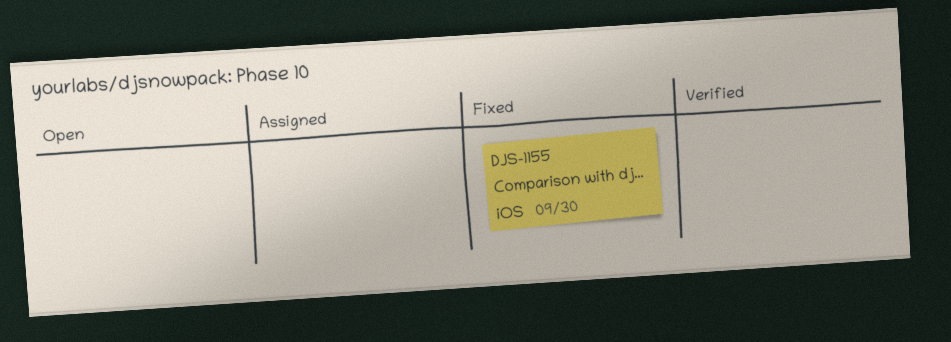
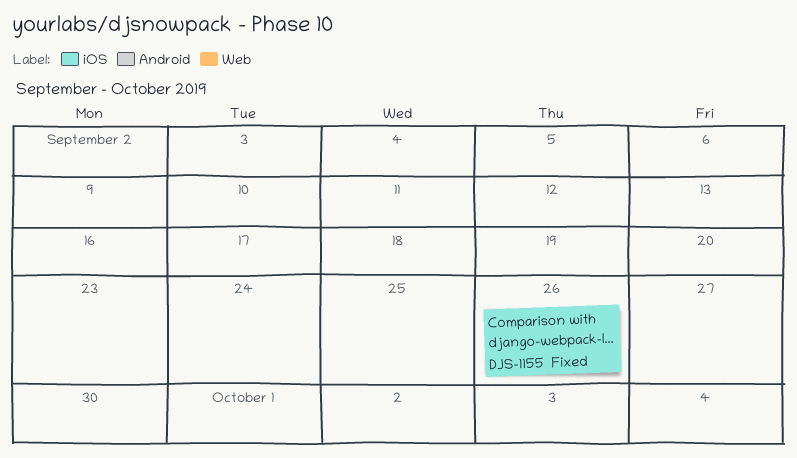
DJS-1155, due: Sep 30 -> Sep 26

